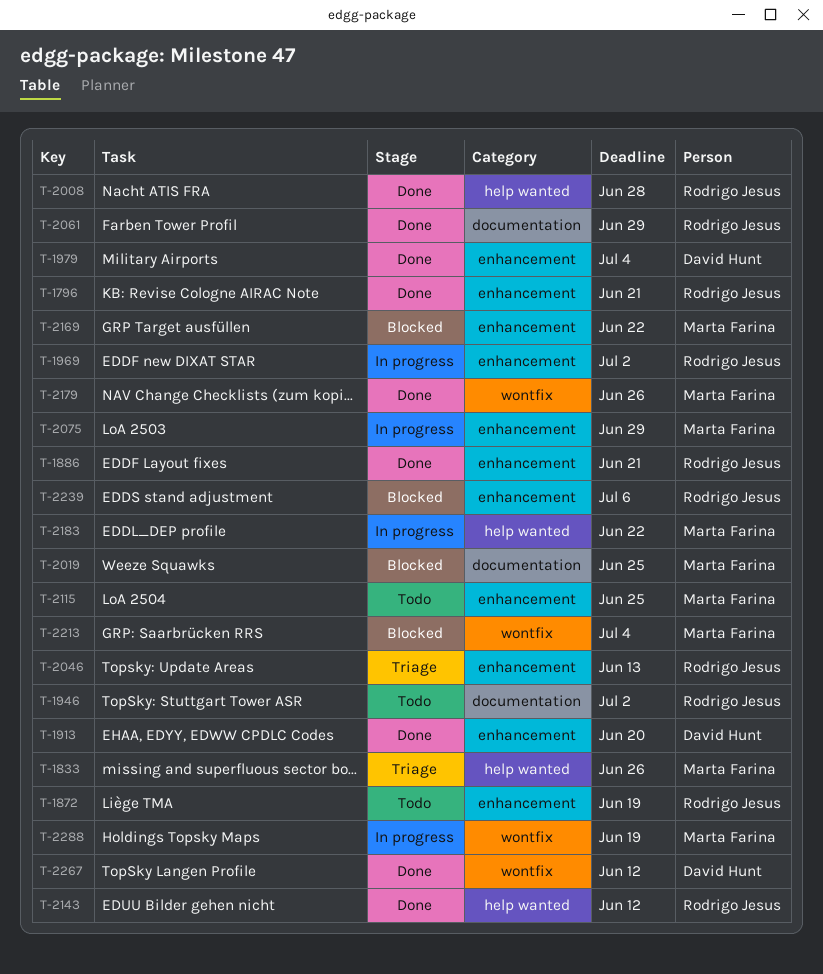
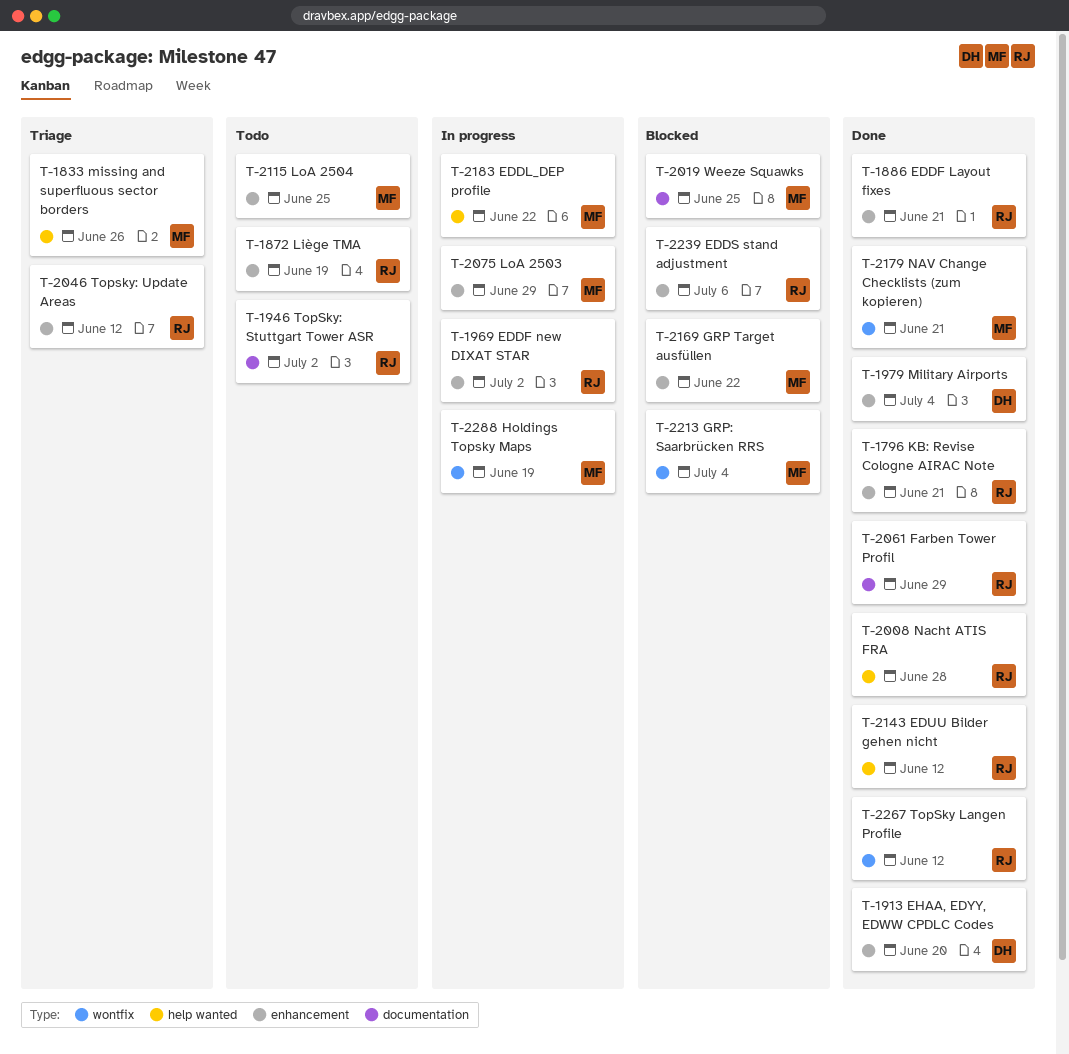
T-2046, due: Jun 13 -> Jun 12
T-2179, due: Jun 26 -> Jun 21
T-2267, owner: David Hunt -> Rodrigo Jesus

